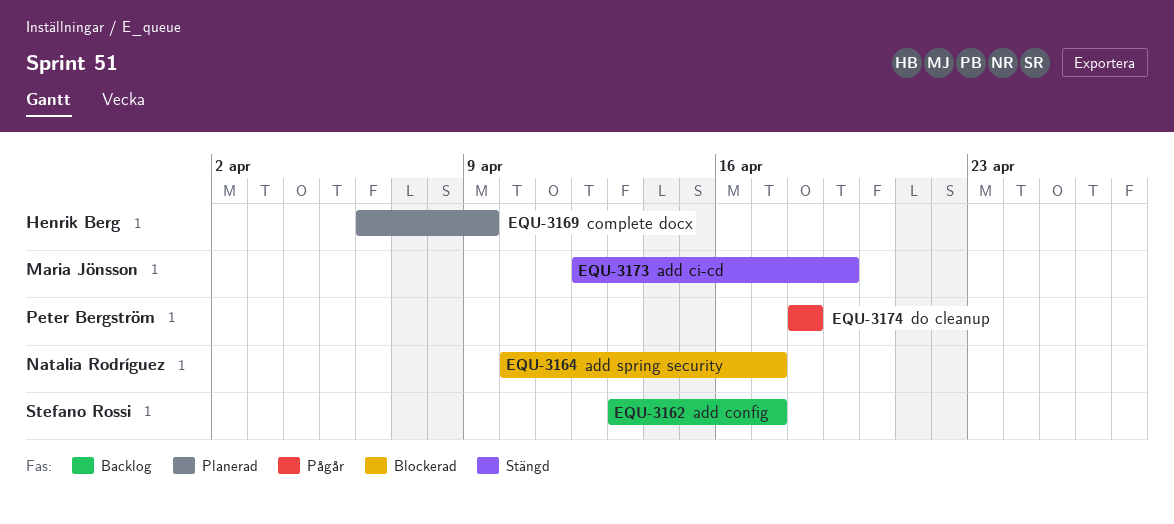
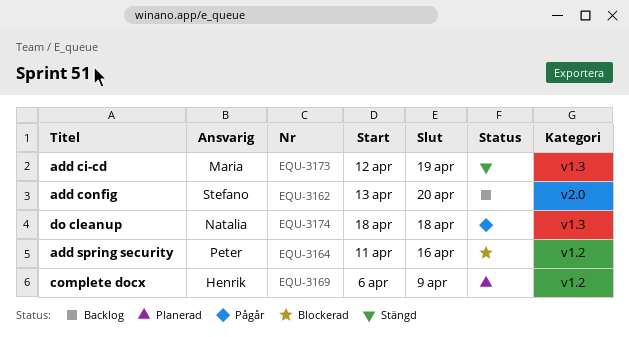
EQU-3162, due: Apr 17 -> Apr 20
EQU-3164, owner: Natalia Rodríguez -> Peter Bergström
EQU-3164, start: Apr 10 -> Apr 11
EQU-3164, due: Apr 17 -> Apr 16
EQU-3174, owner: Peter Bergström -> Natalia Rodríguez

